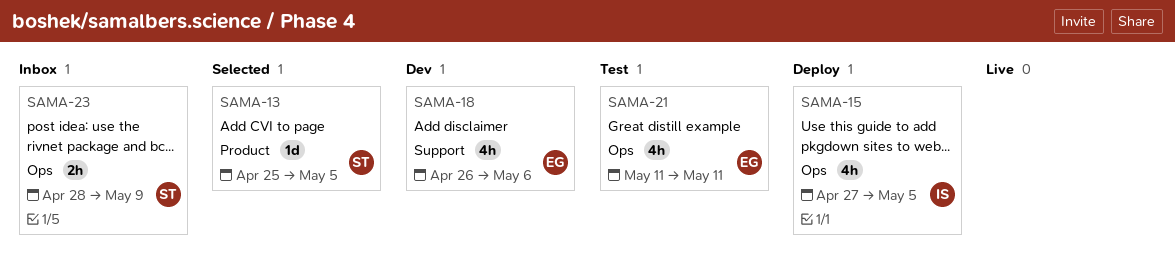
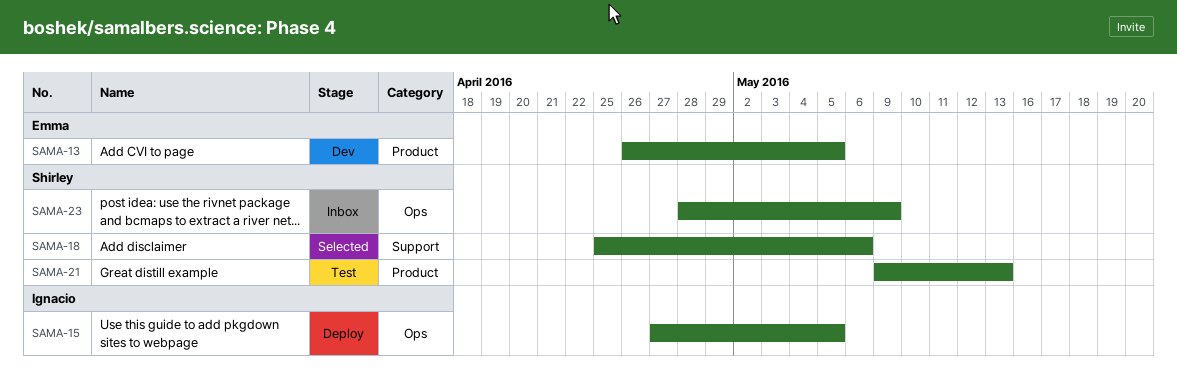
SAMA-13, status: Selected -> Dev
SAMA-13, owner: Shirley -> Emma
SAMA-13, start: Apr 25 -> Apr 26
SAMA-18, status: Dev -> Selected
SAMA-18, owner: Emma -> Shirley
SAMA-18, start: Apr 26 -> Apr 25
SAMA-21, owner: Emma -> Shirley
SAMA-21, label: Ops -> Product
SAMA-21, start: May 11 -> May 9
SAMA-21, due: May 11 -> May 13

